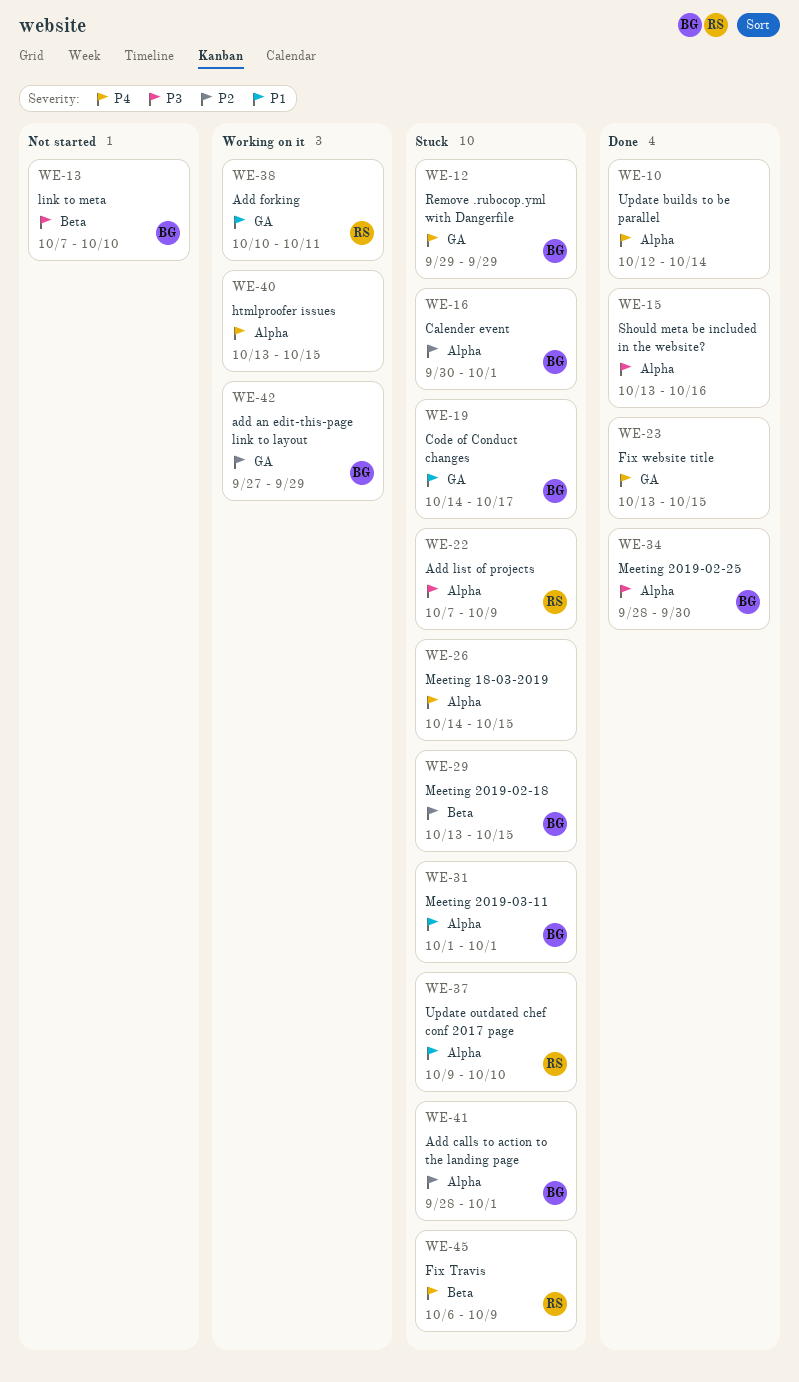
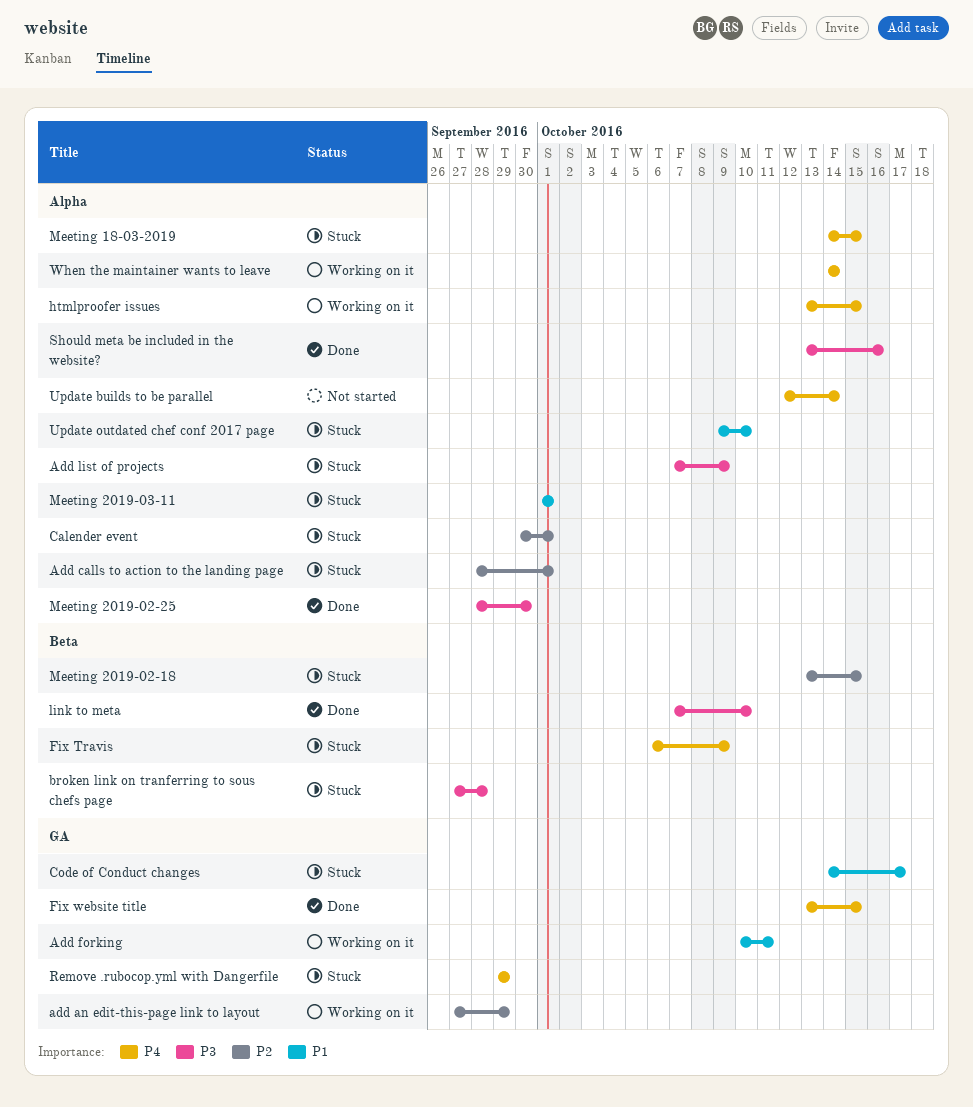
broken link on tranferring to sous chefs page: none -> present
link to meta, status: Not started -> Done
Update builds to be parallel, status: Done -> Not started
When the maintainer wants to leave: none -> present

